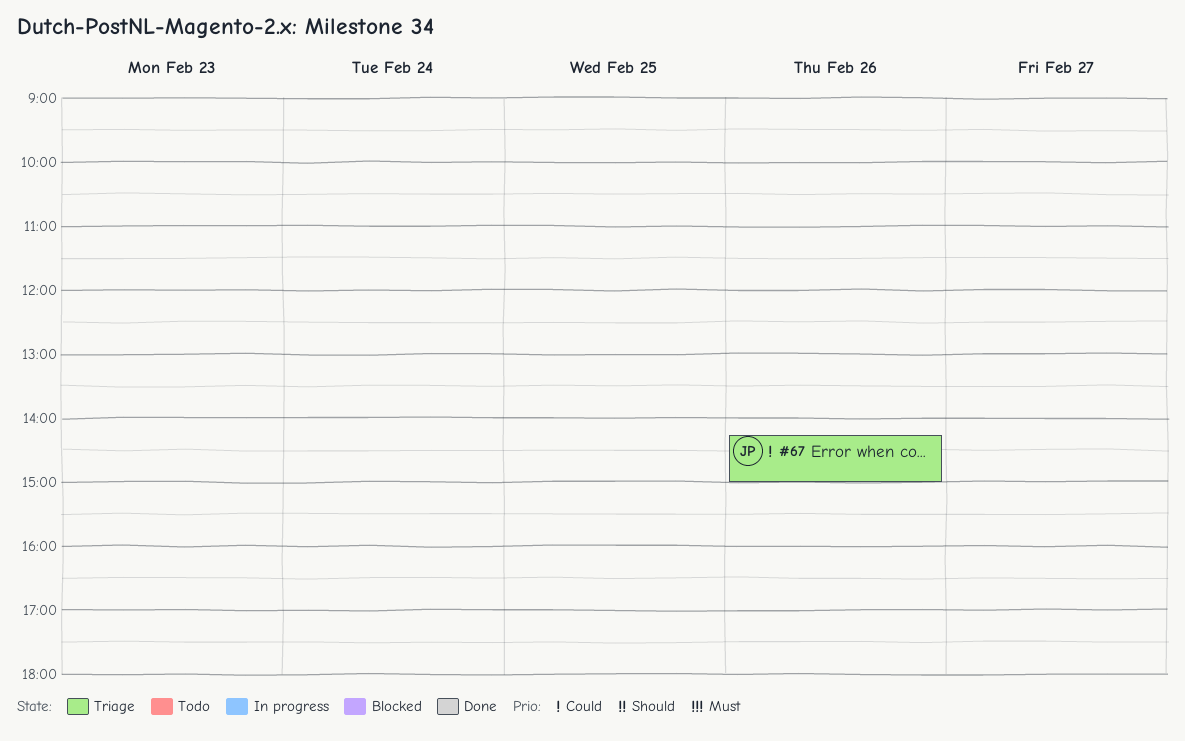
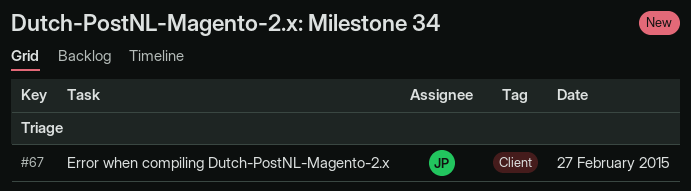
#67, day: Feb 26 -> Feb 27

